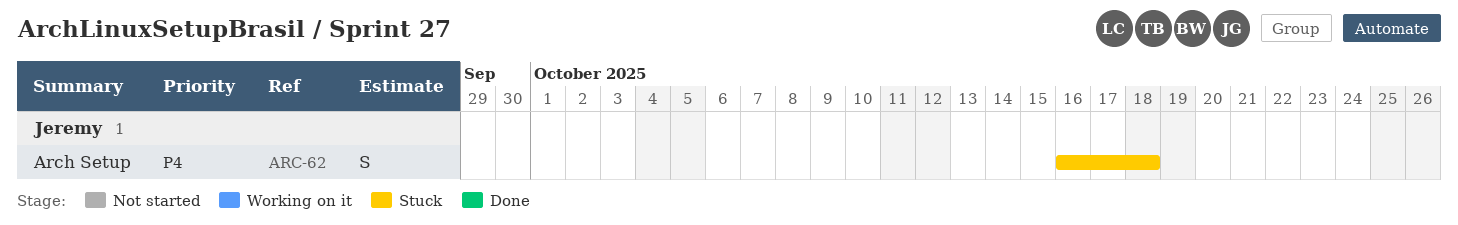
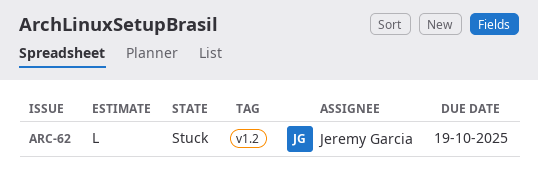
ARC-62, estimate: S -> L
ARC-62, due: Oct 18 -> Oct 19

